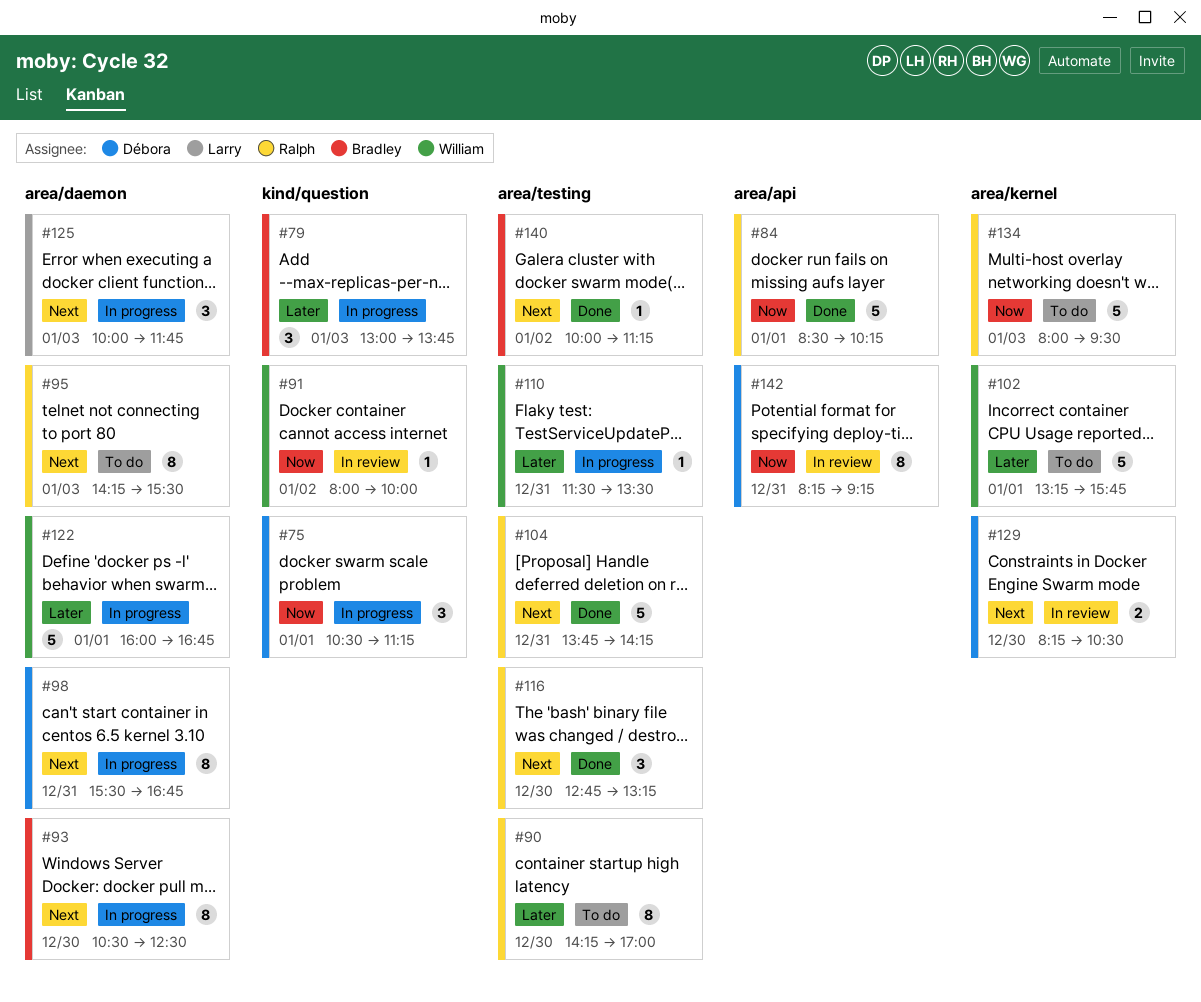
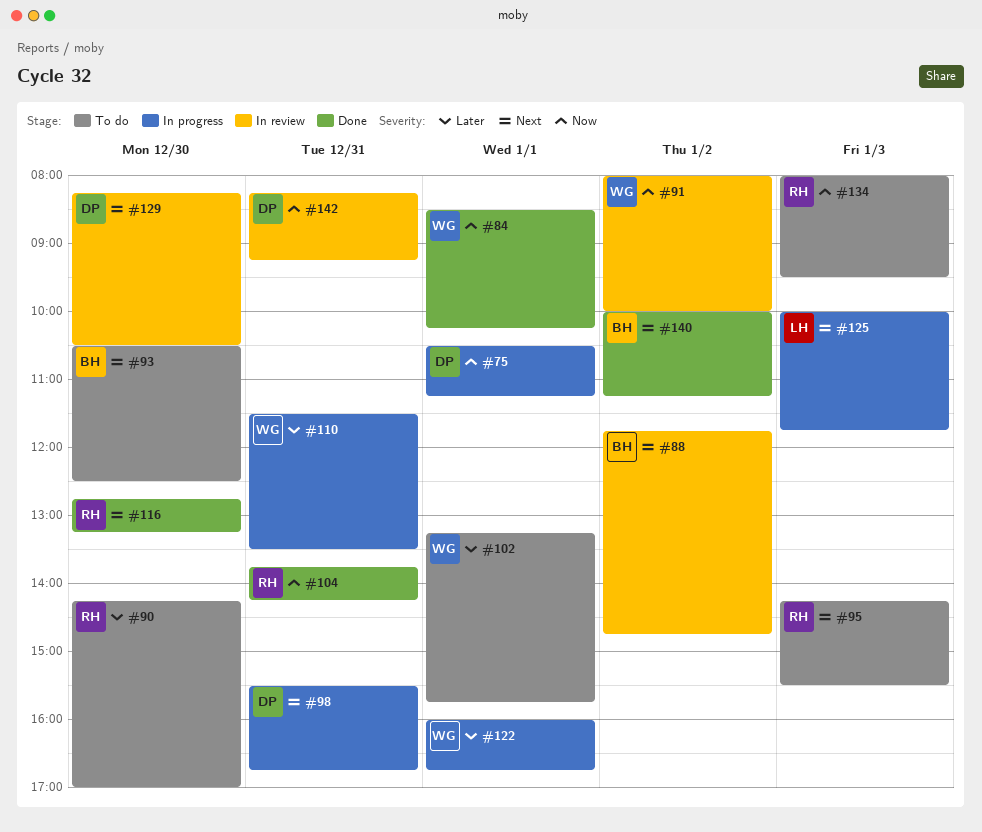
#79: present -> none
#84, owner: Ralph -> William
#88: none -> present
#93, status: In progress -> To do
#104, priority: Next -> Now

